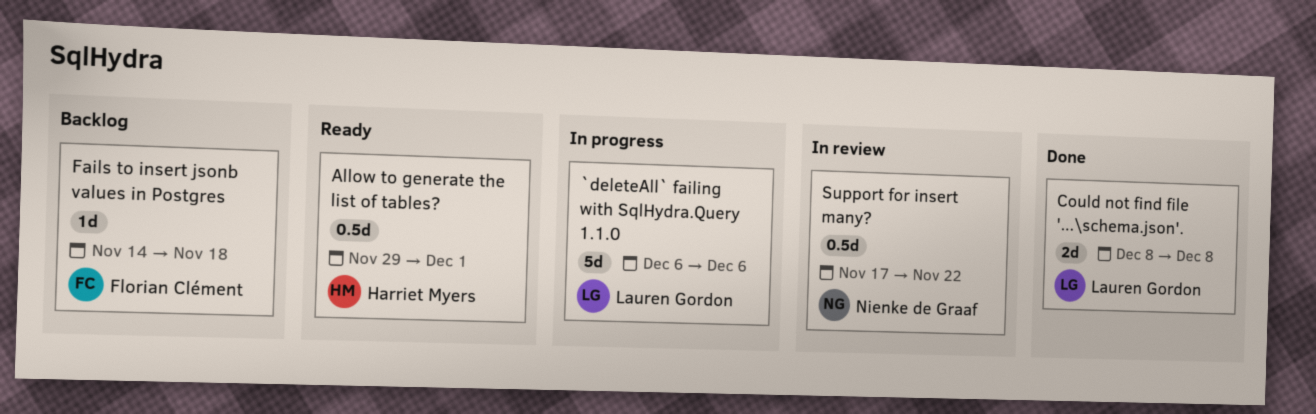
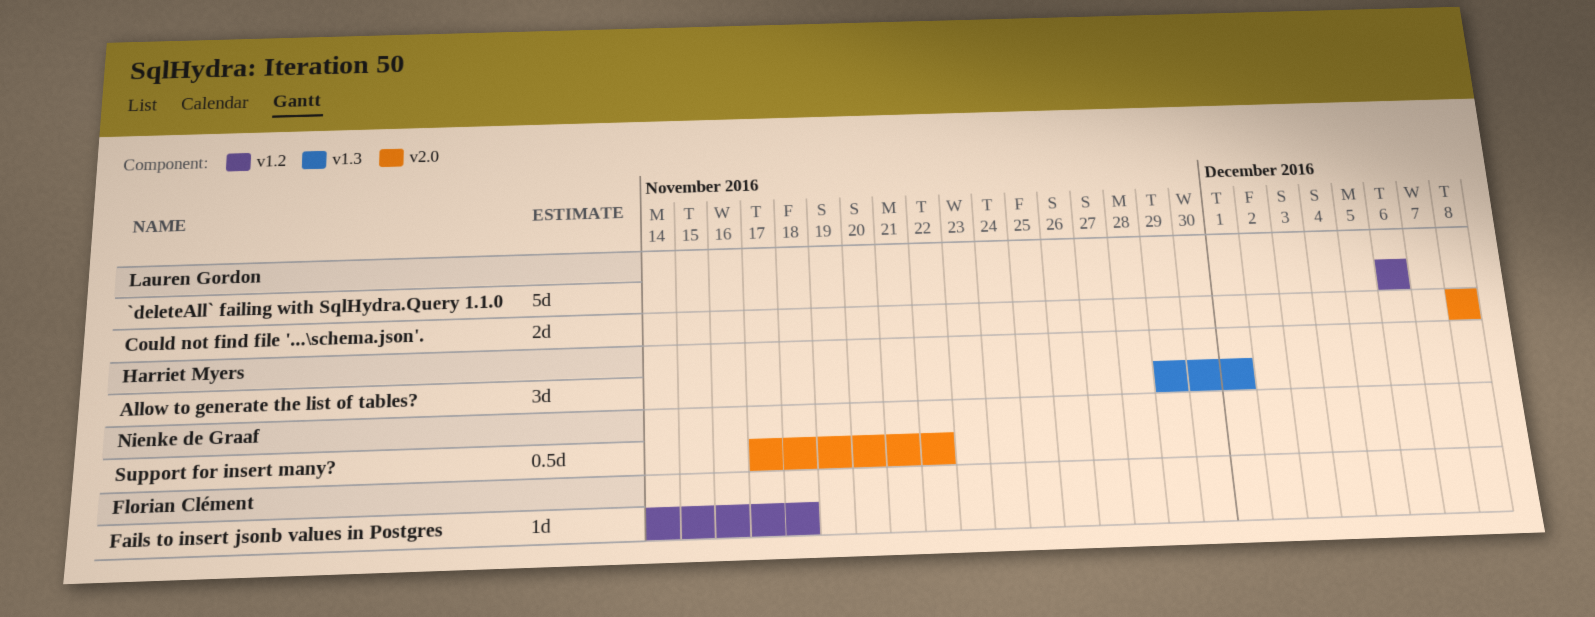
Allow to generate the list of tables?, estimate: 0.5d -> 3d

